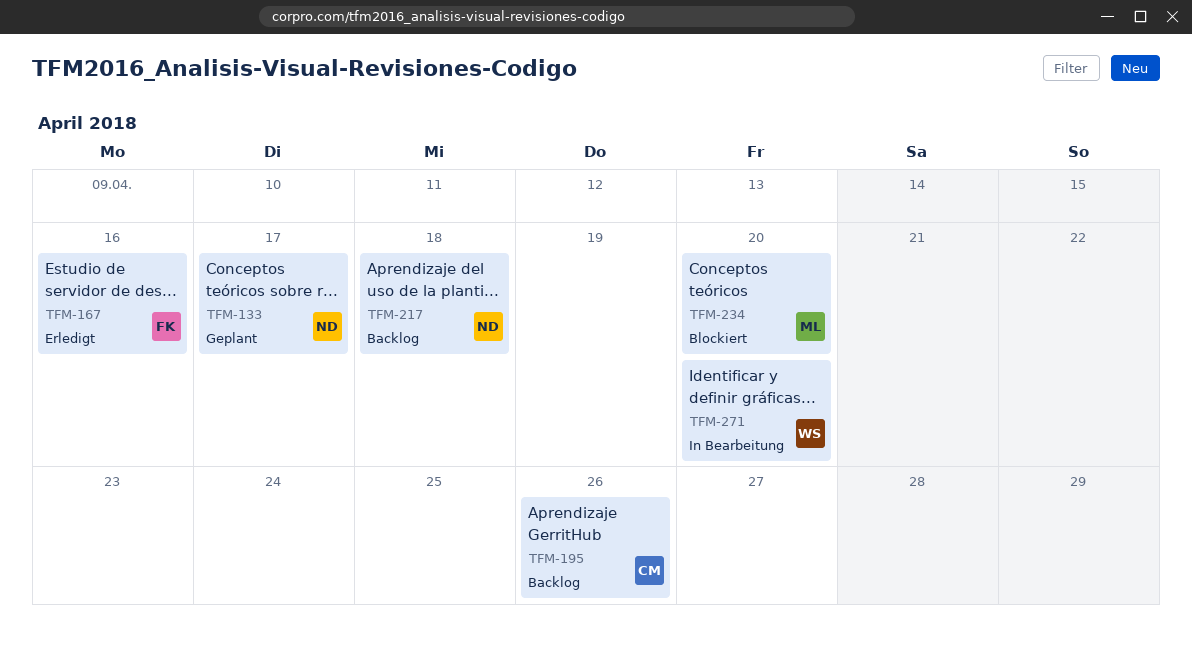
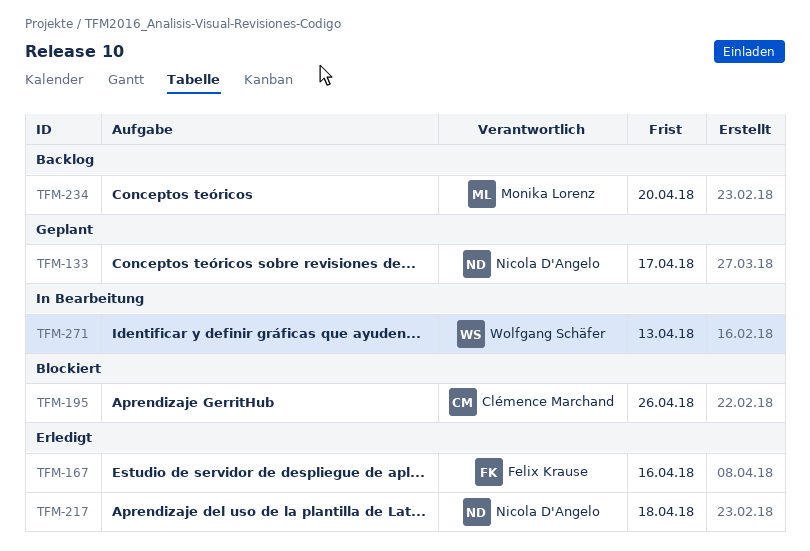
TFM-195, status: Backlog -> Blockiert
TFM-217, status: Backlog -> Erledigt
TFM-234, status: Blockiert -> Backlog
TFM-271, due: Apr 20 -> Apr 13

